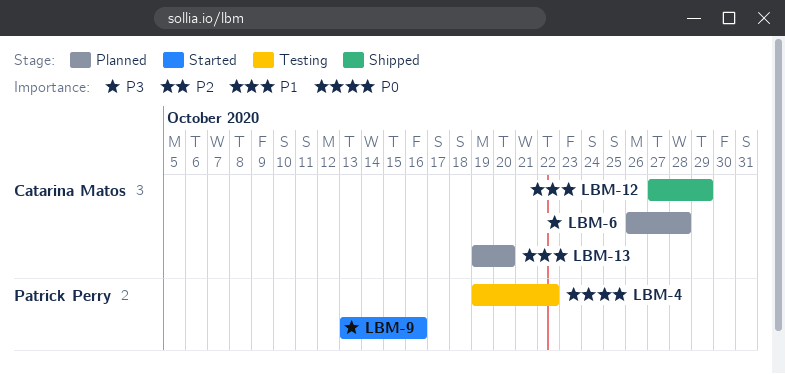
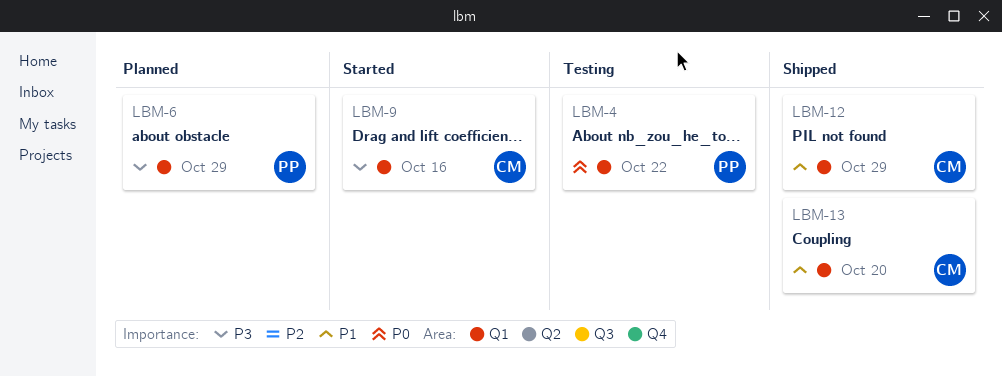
LBM-6, owner: Catarina Matos -> Patrick Perry
LBM-6, due: Oct 28 -> Oct 29
LBM-9, owner: Patrick Perry -> Catarina Matos
LBM-13, status: Planned -> Shipped

